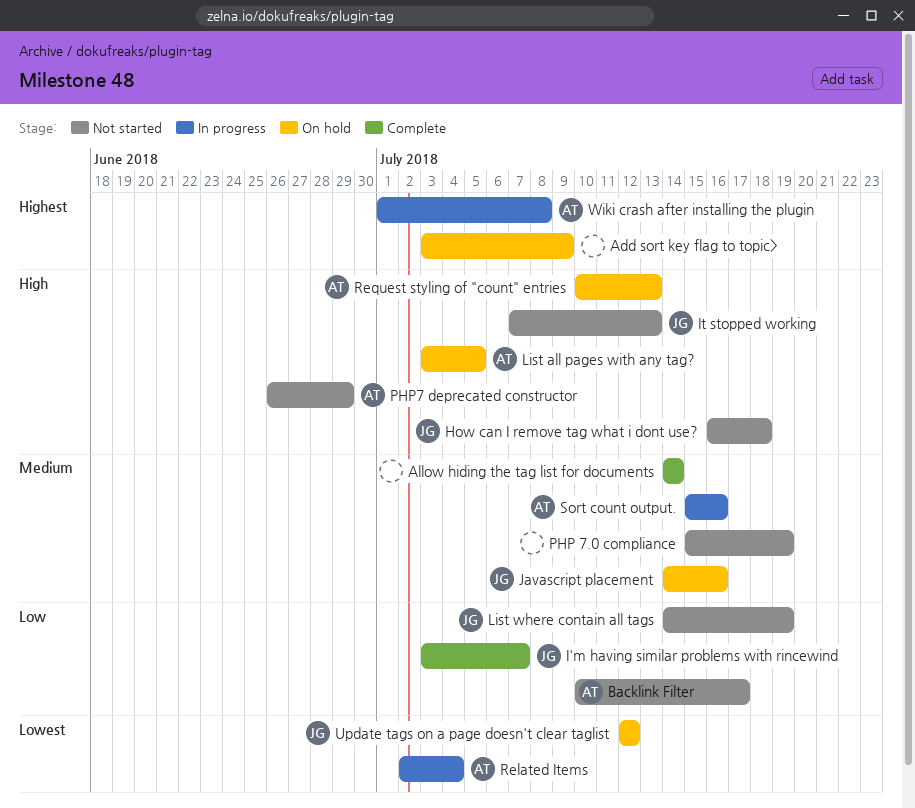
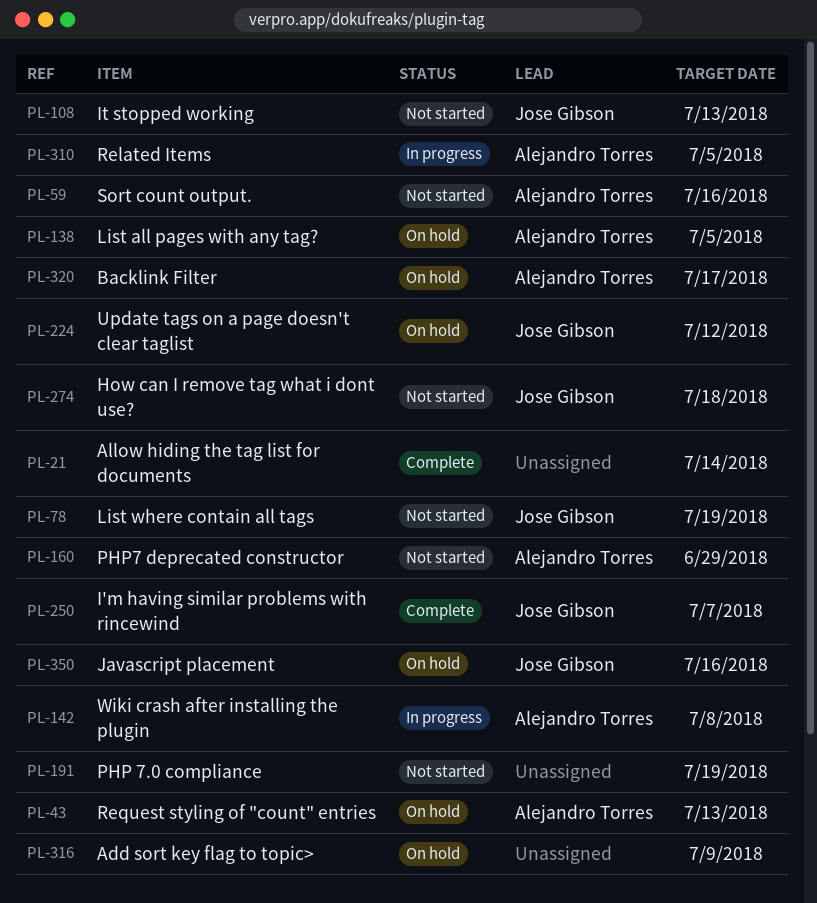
Backlink Filter, status: Not started -> On hold
Related Items, due: Jul 4 -> Jul 5
Sort count output., status: In progress -> Not started

